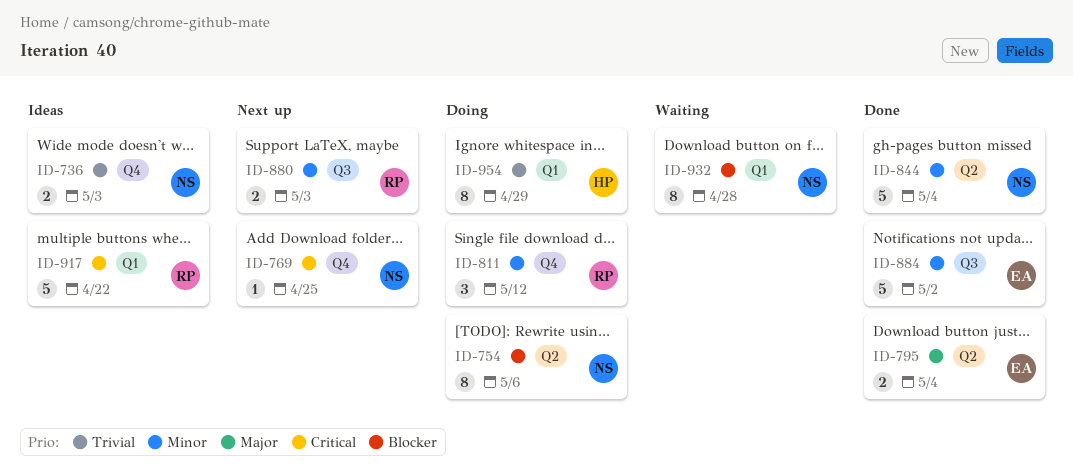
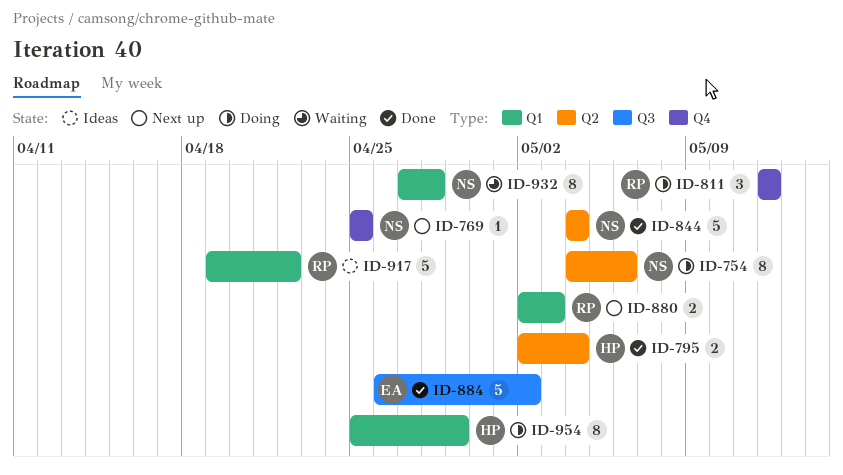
ID-736: present -> none
ID-795, owner: EA -> HP
ID-880, label: Q3 -> Q1

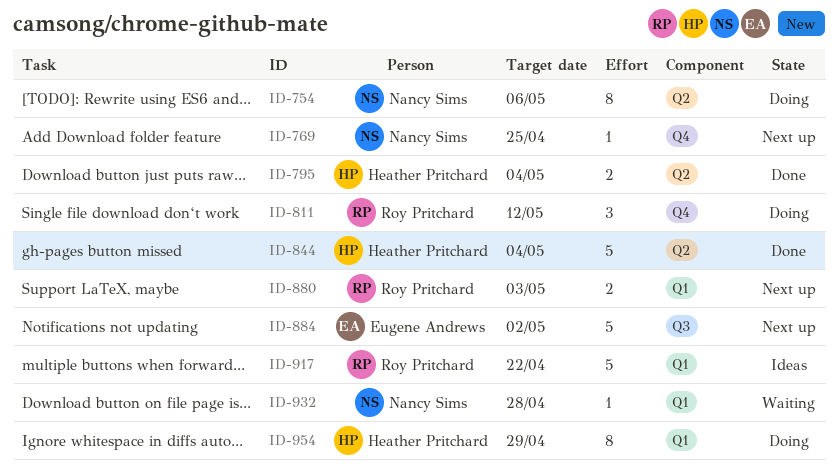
ID-844, owner: Nancy Sims -> Heather Pritchard
ID-884, status: Done -> Next up
ID-932, estimate: 8 -> 1

